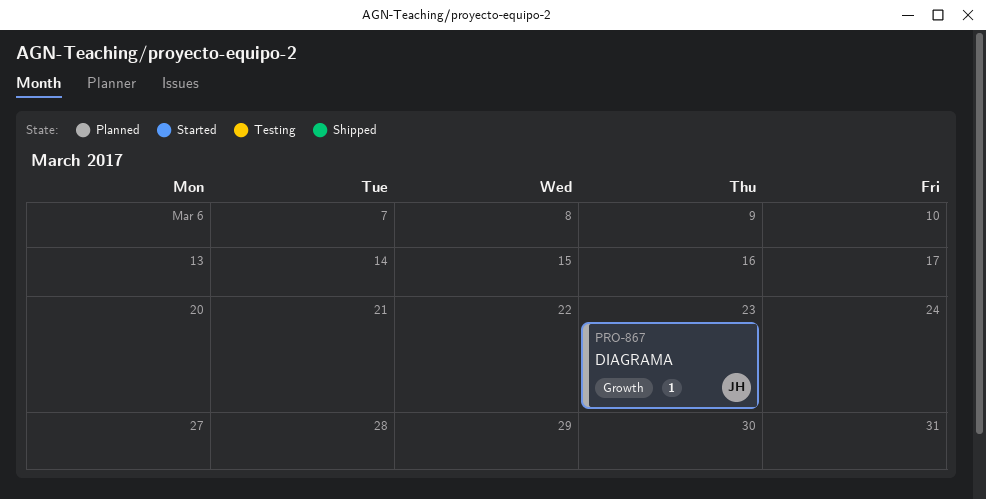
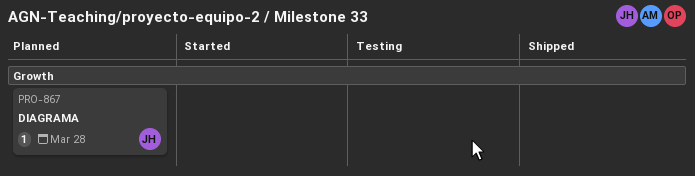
PRO-867, due: Mar 23 -> Mar 28

